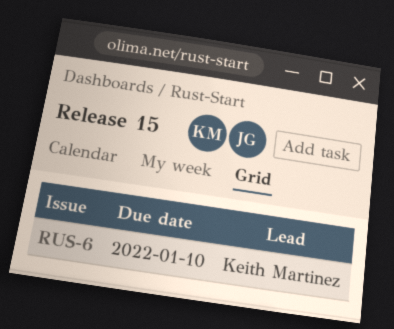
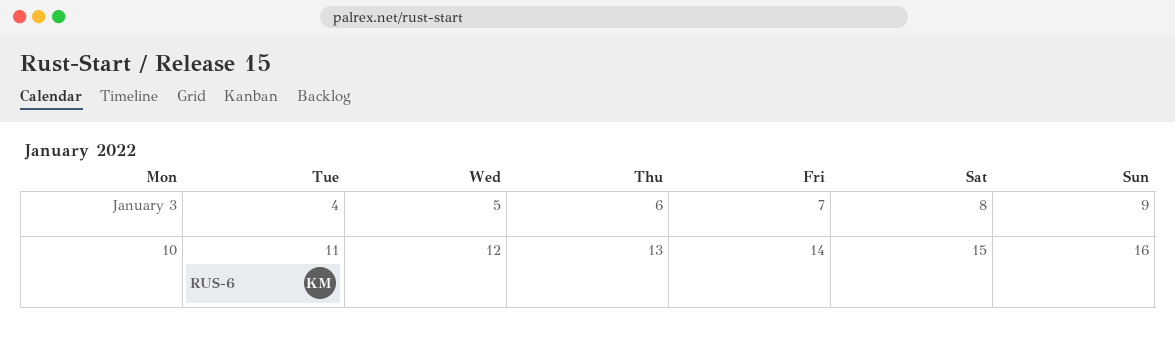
RUS-6, due: Jan 10 -> Jan 11

